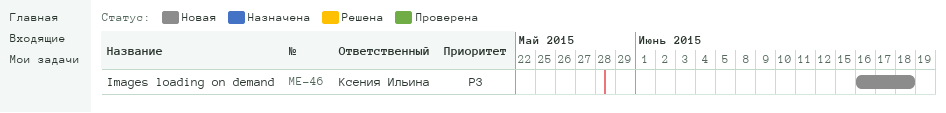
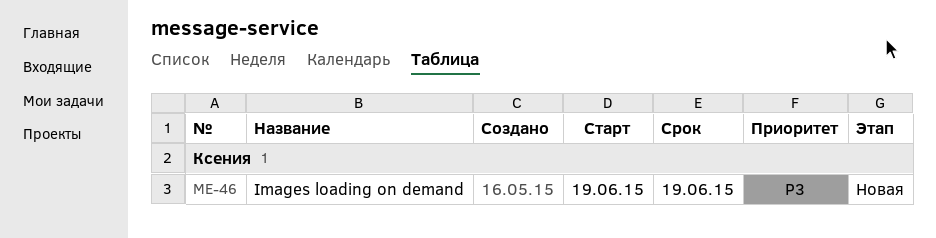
ME-46, start: Jun 16 -> Jun 19
ME-46, due: Jun 18 -> Jun 19

